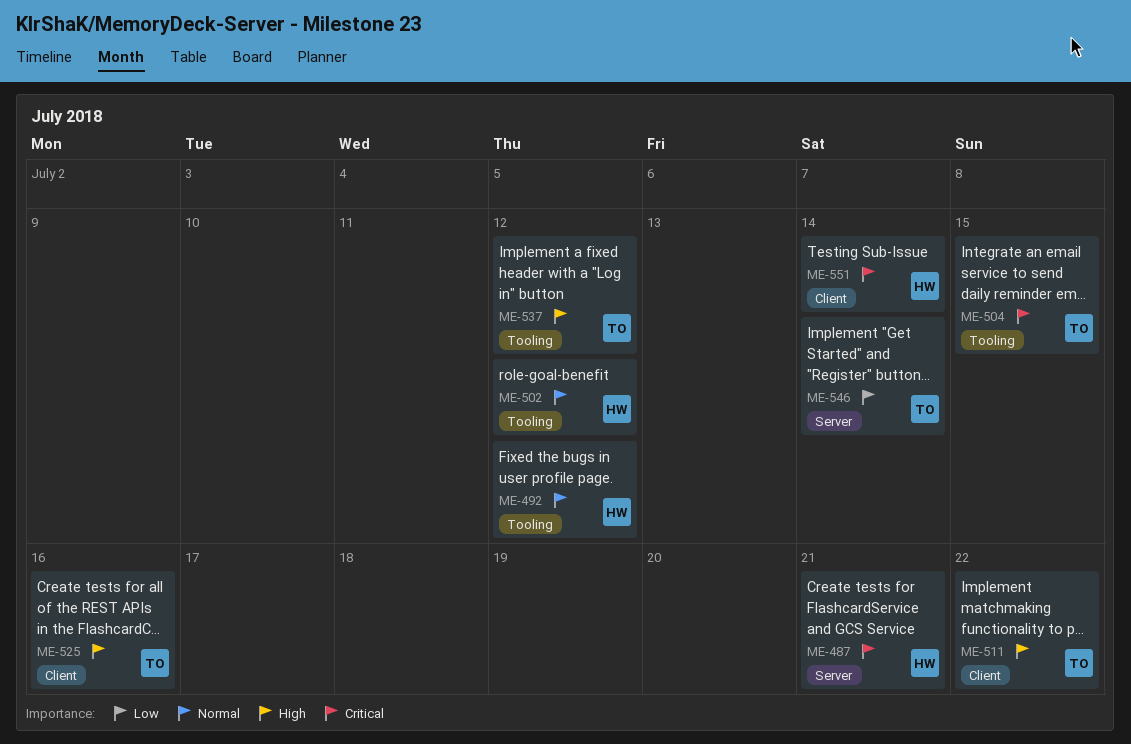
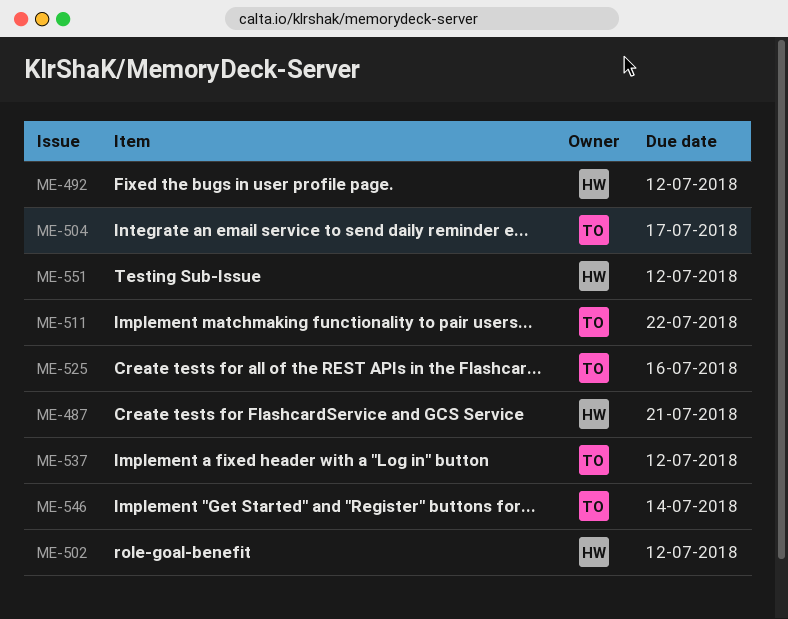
ME-504, due: Jul 15 -> Jul 17
ME-551, due: Jul 14 -> Jul 12

